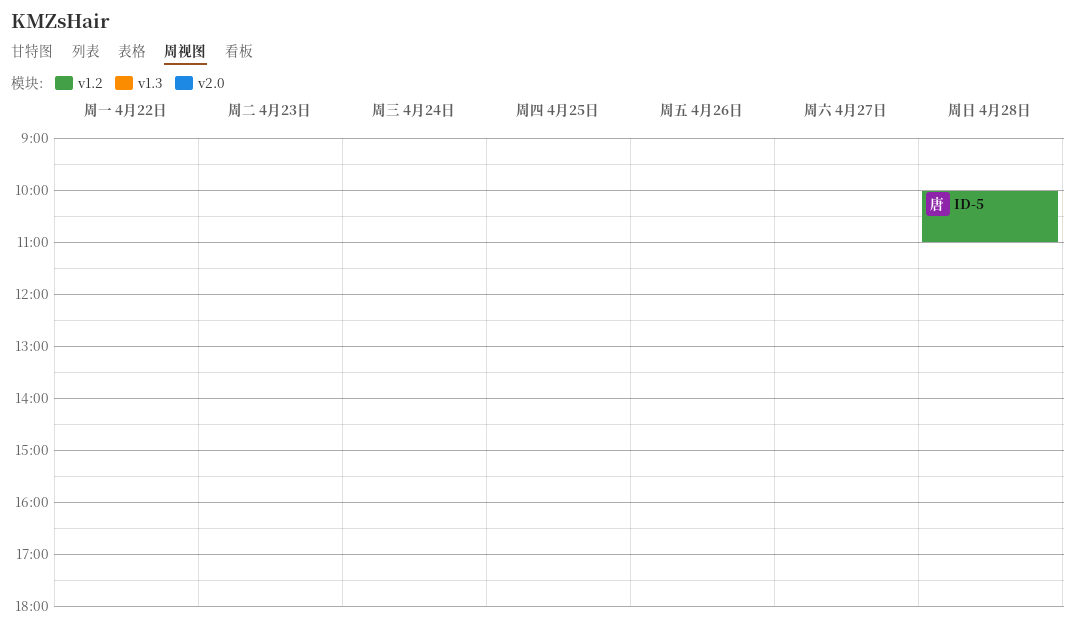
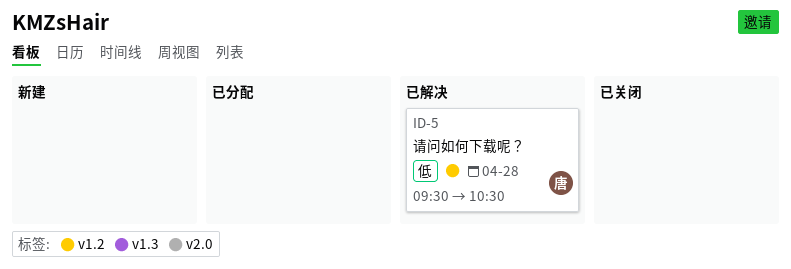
ID-5, begins: 10:00 -> 09:30
ID-5, ends: 11:00 -> 10:30

